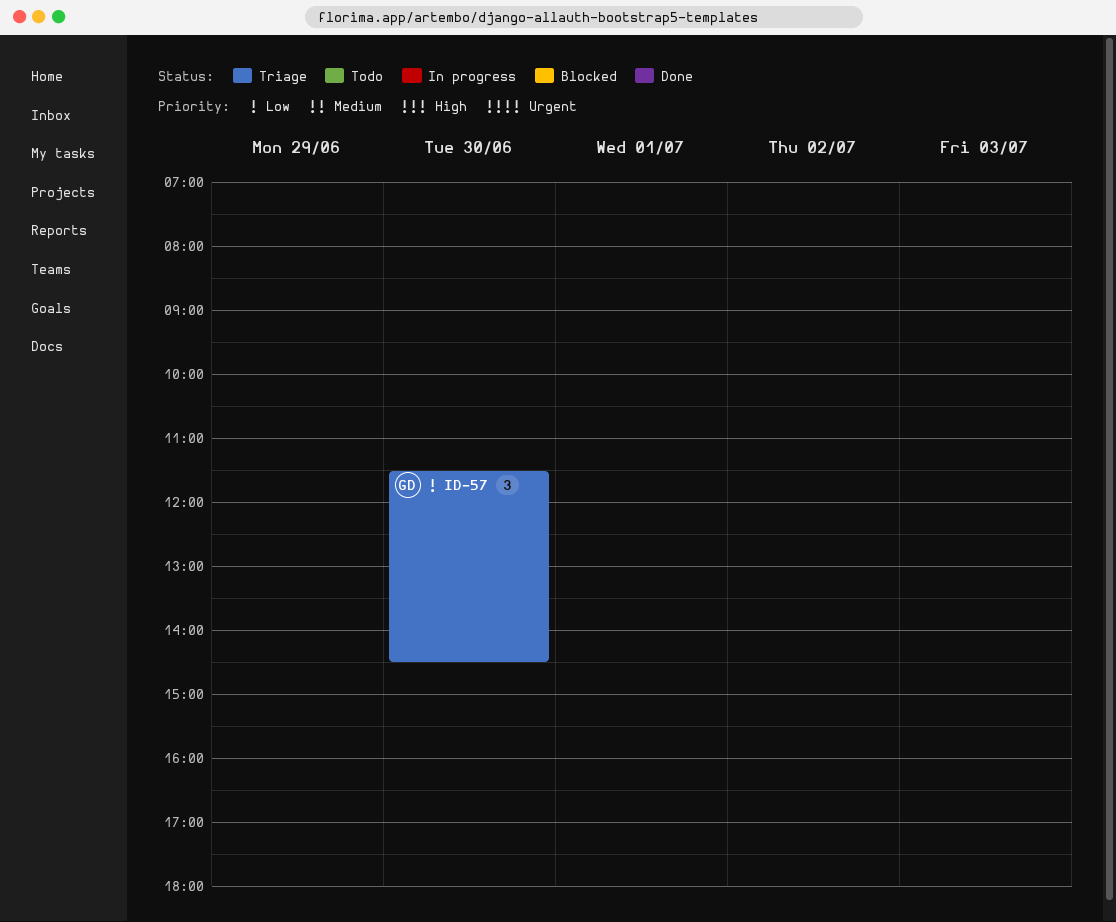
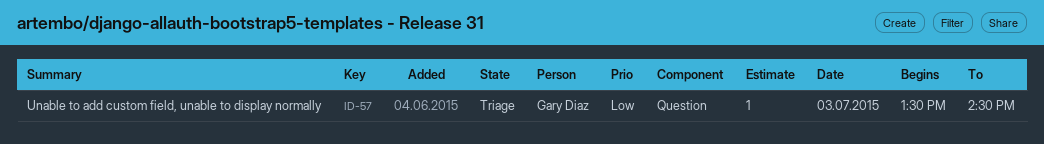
ID-57, estimate: 3 -> 1
ID-57, day: Jun 30 -> Jul 3
ID-57, begins: 11:30 -> 13:30

